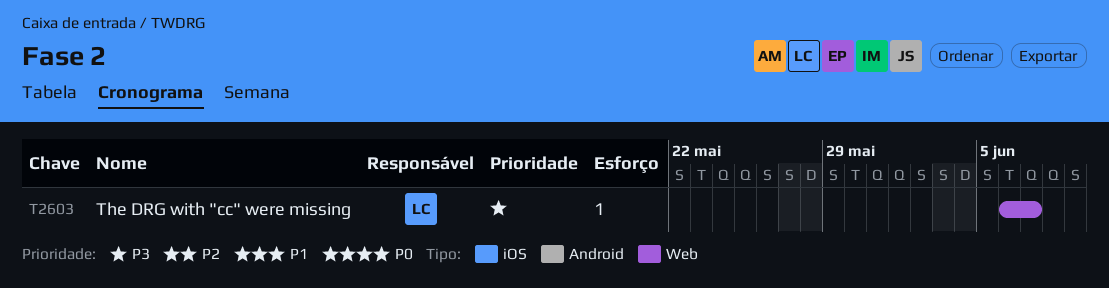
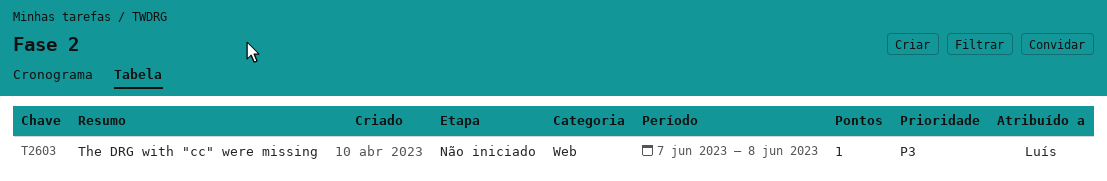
T2603, start: Jun 6 -> Jun 7
T2603, due: Jun 7 -> Jun 8

